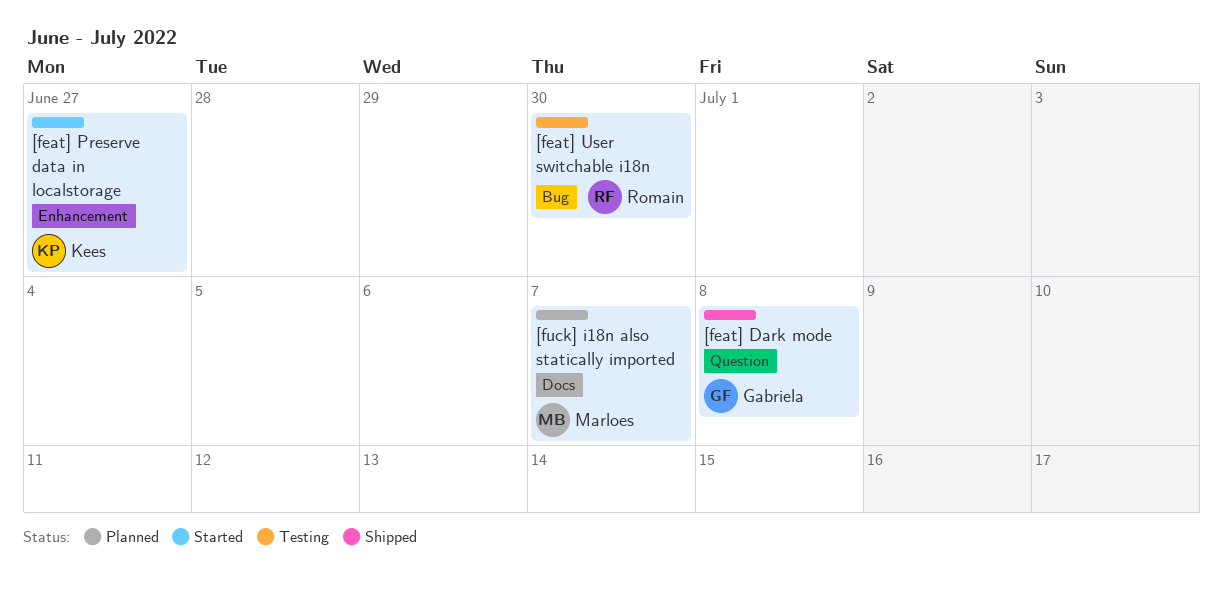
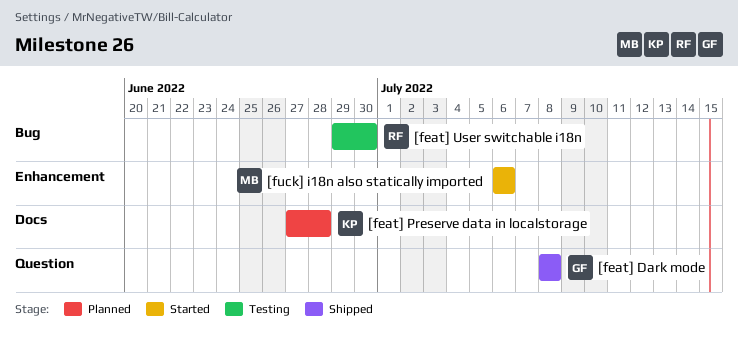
[feat] Preserve data in localstorage, status: Started -> Planned
[feat] Preserve data in localstorage, label: Enhancement -> Docs
[feat] Preserve data in localstorage, due: Jun 27 -> Jun 28
[fuck] i18n also statically imported, status: Planned -> Started
[fuck] i18n also statically imported, label: Docs -> Enhancement
[fuck] i18n also statically imported, due: Jul 7 -> Jul 6

